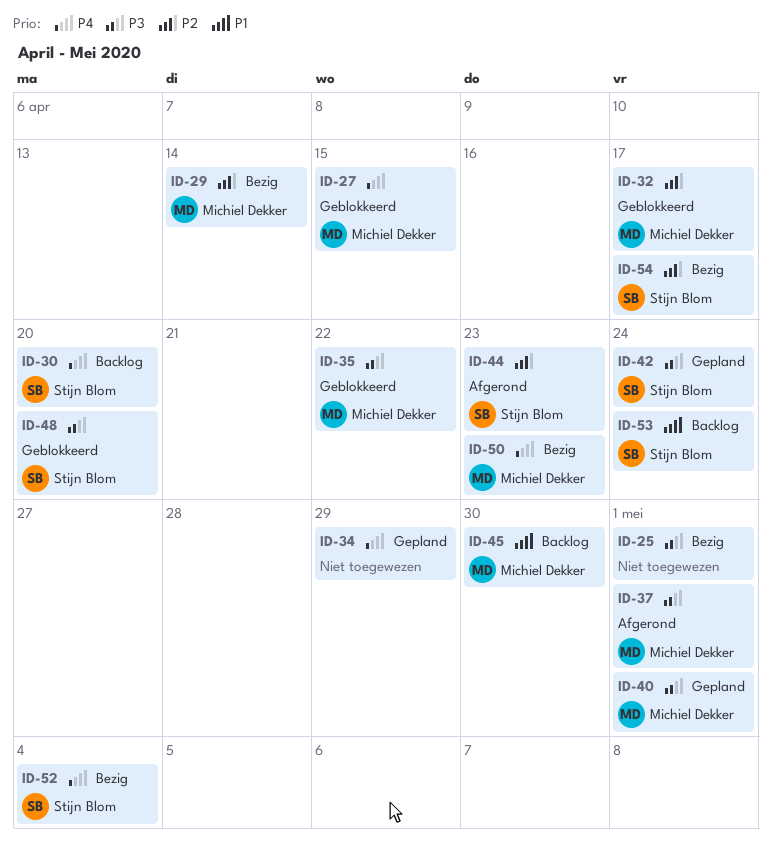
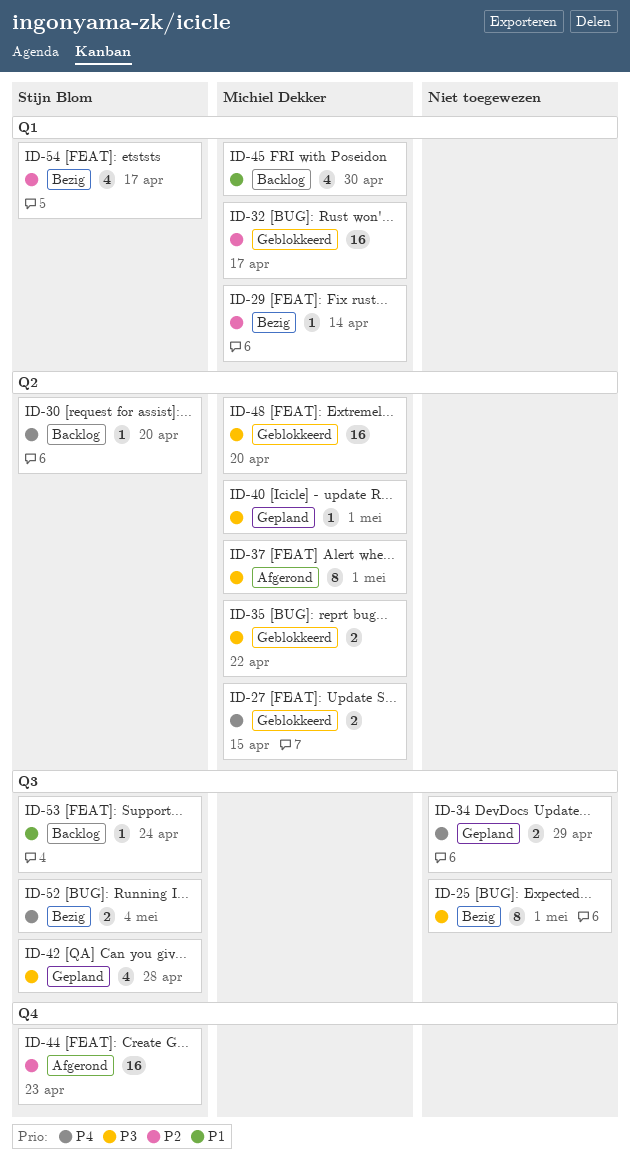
ID-42, due: Apr 24 -> Apr 28
ID-48, owner: Stijn Blom -> Michiel Dekker
ID-50: present -> none

